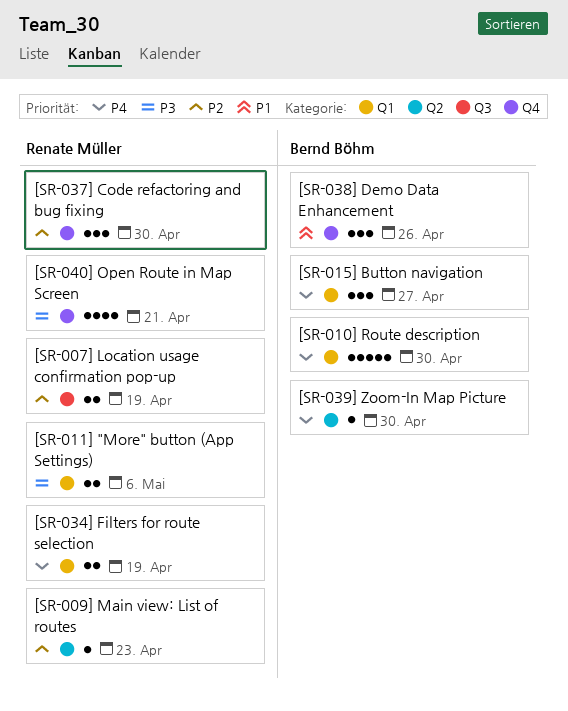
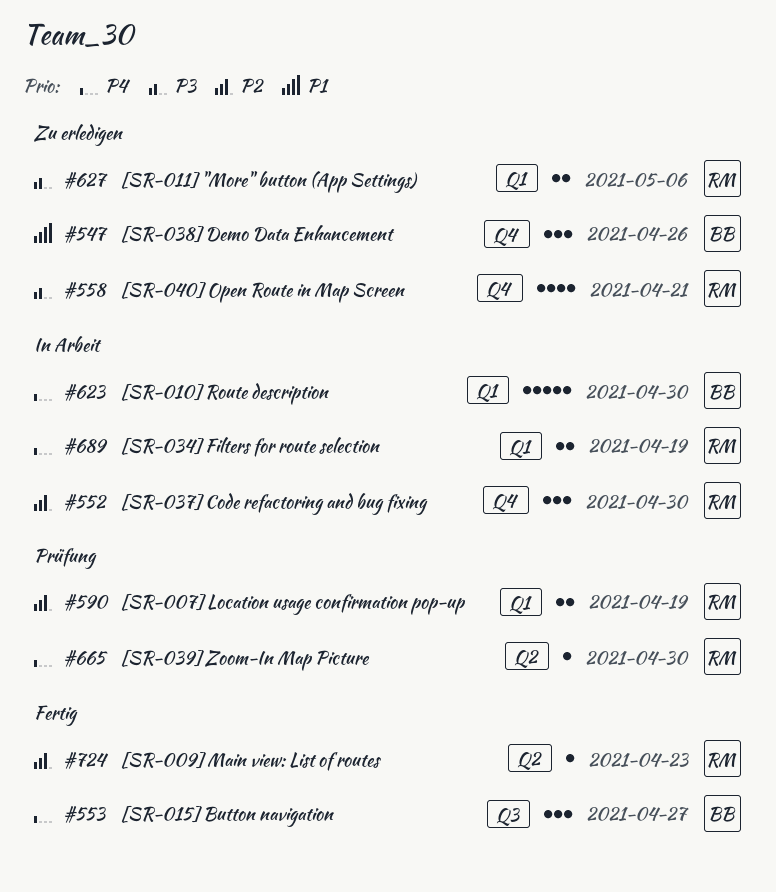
[SR-007] Location usage confirmation pop-up, label: Q3 -> Q1
[SR-015] Button navigation, label: Q1 -> Q3
[SR-039] Zoom-In Map Picture, owner: Bernd Böhm -> Renate Müller

